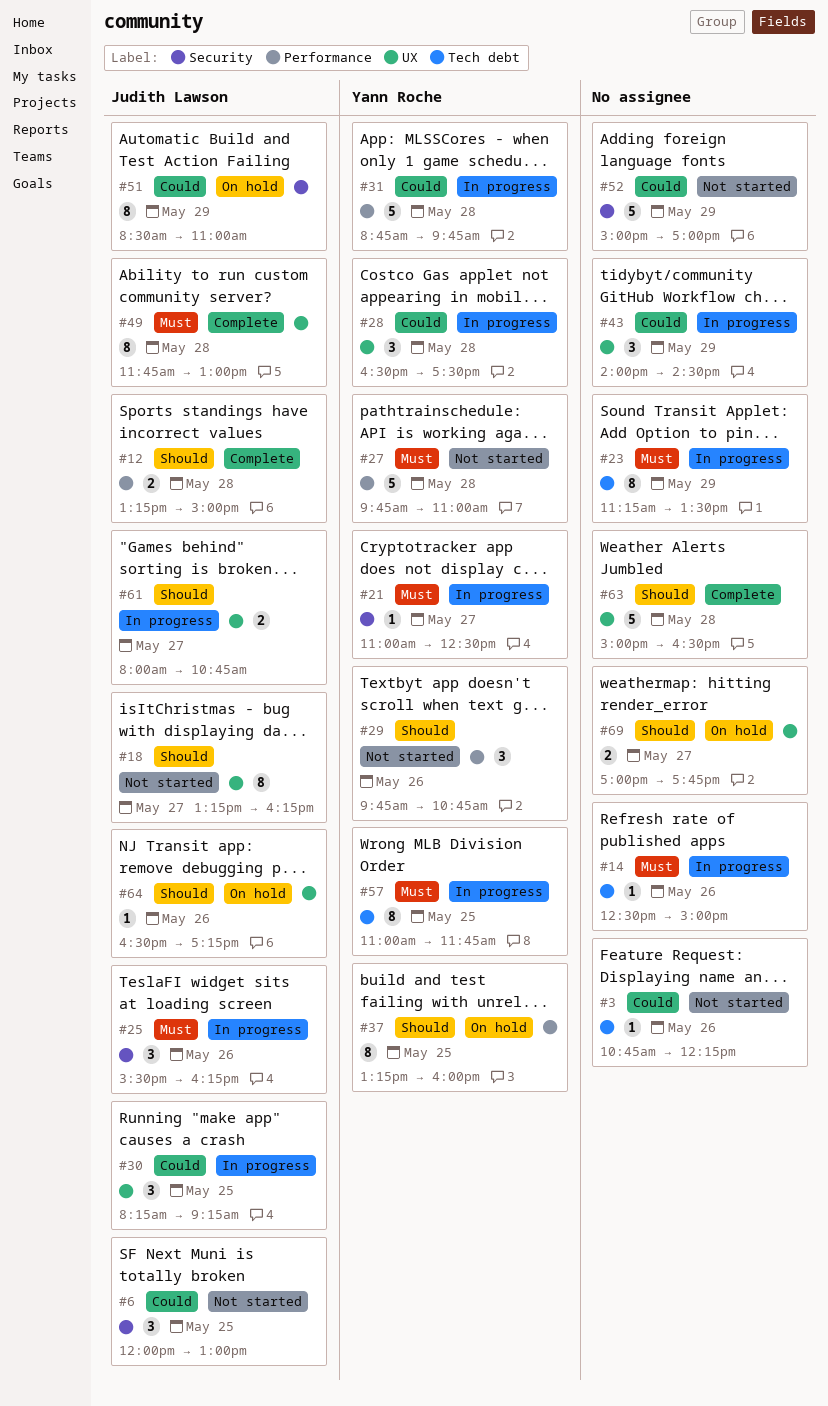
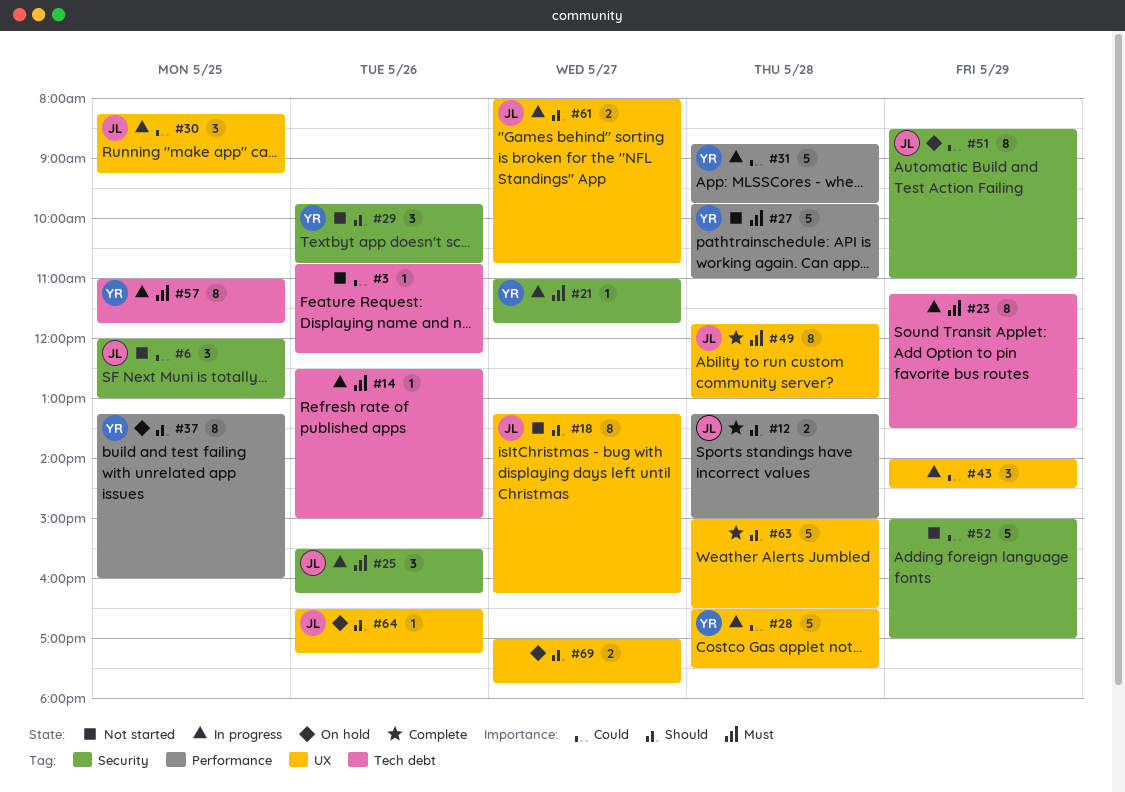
#21, ends: 12:30 -> 11:45
#28, estimate: 3 -> 5
#29, label: Performance -> Security

